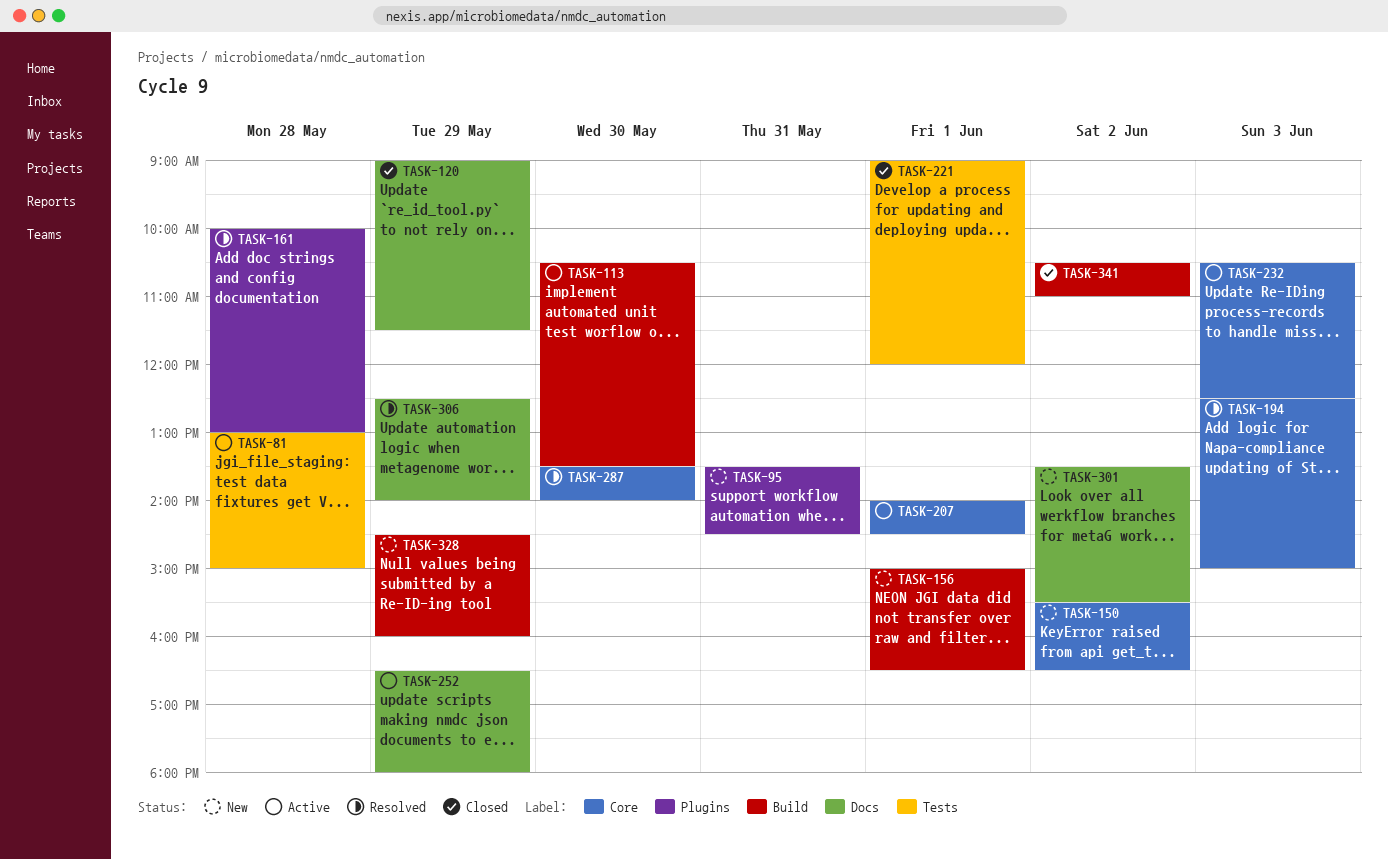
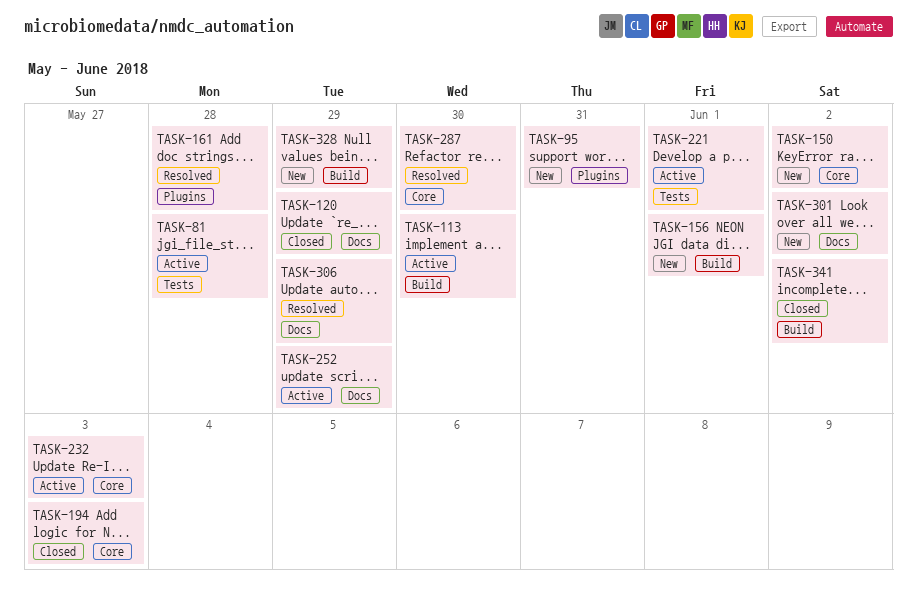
TASK-194, status: Resolved -> Closed
TASK-207: present -> none
TASK-221, status: Closed -> Active

